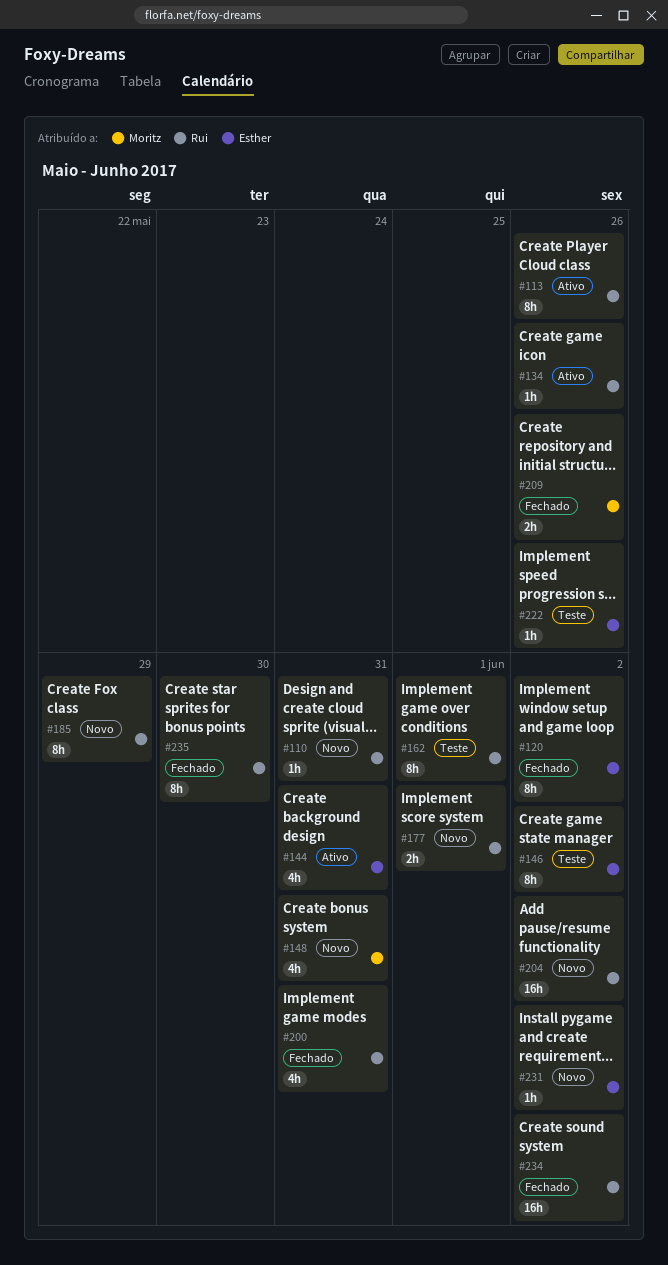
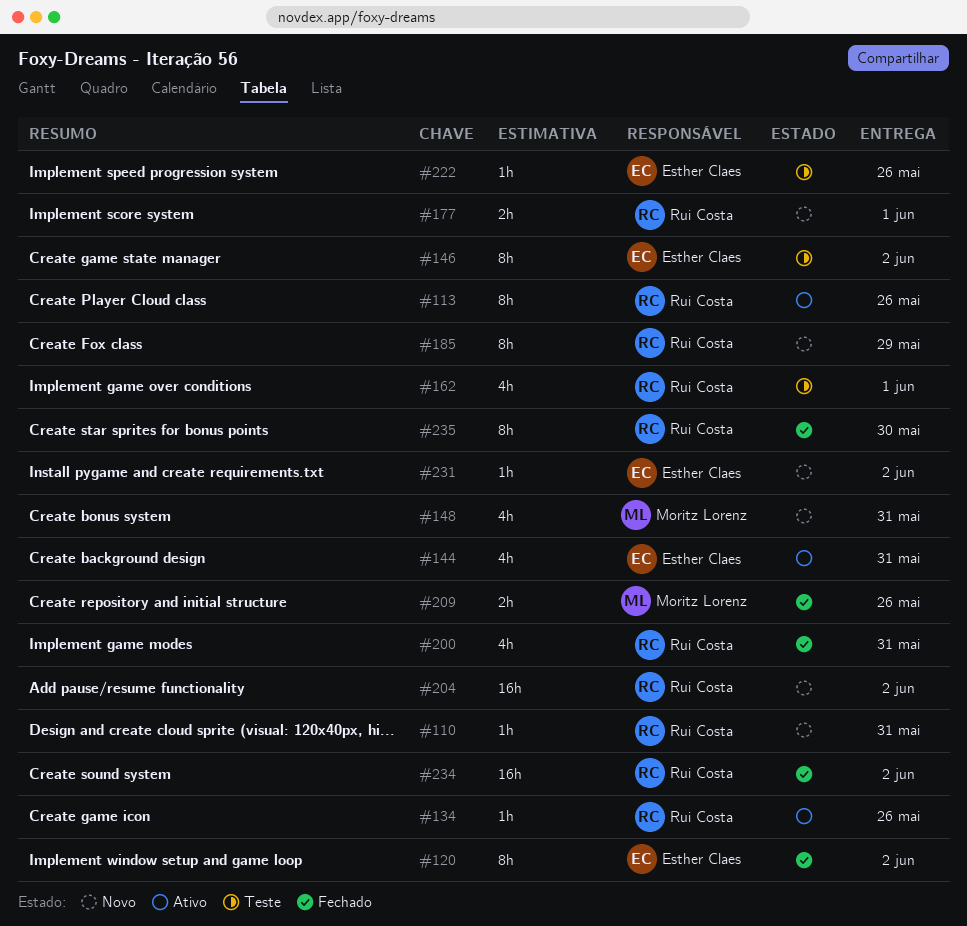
#162, estimate: 8h -> 4h

